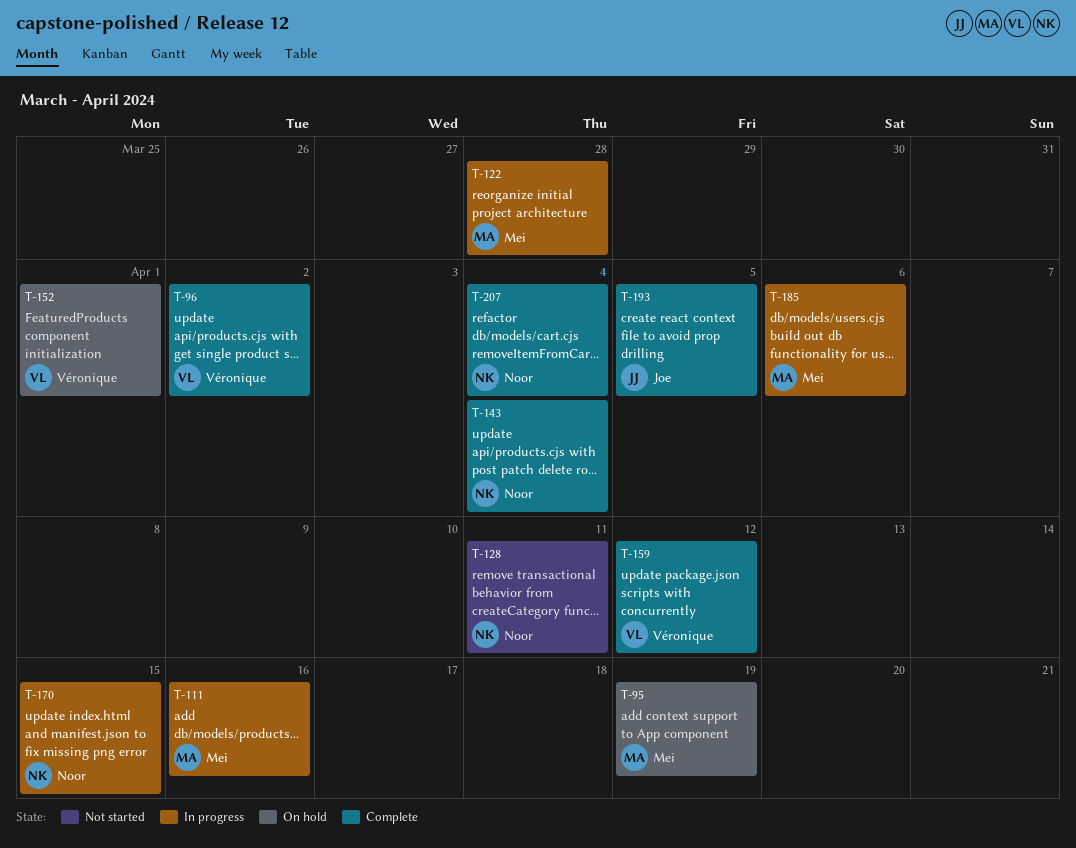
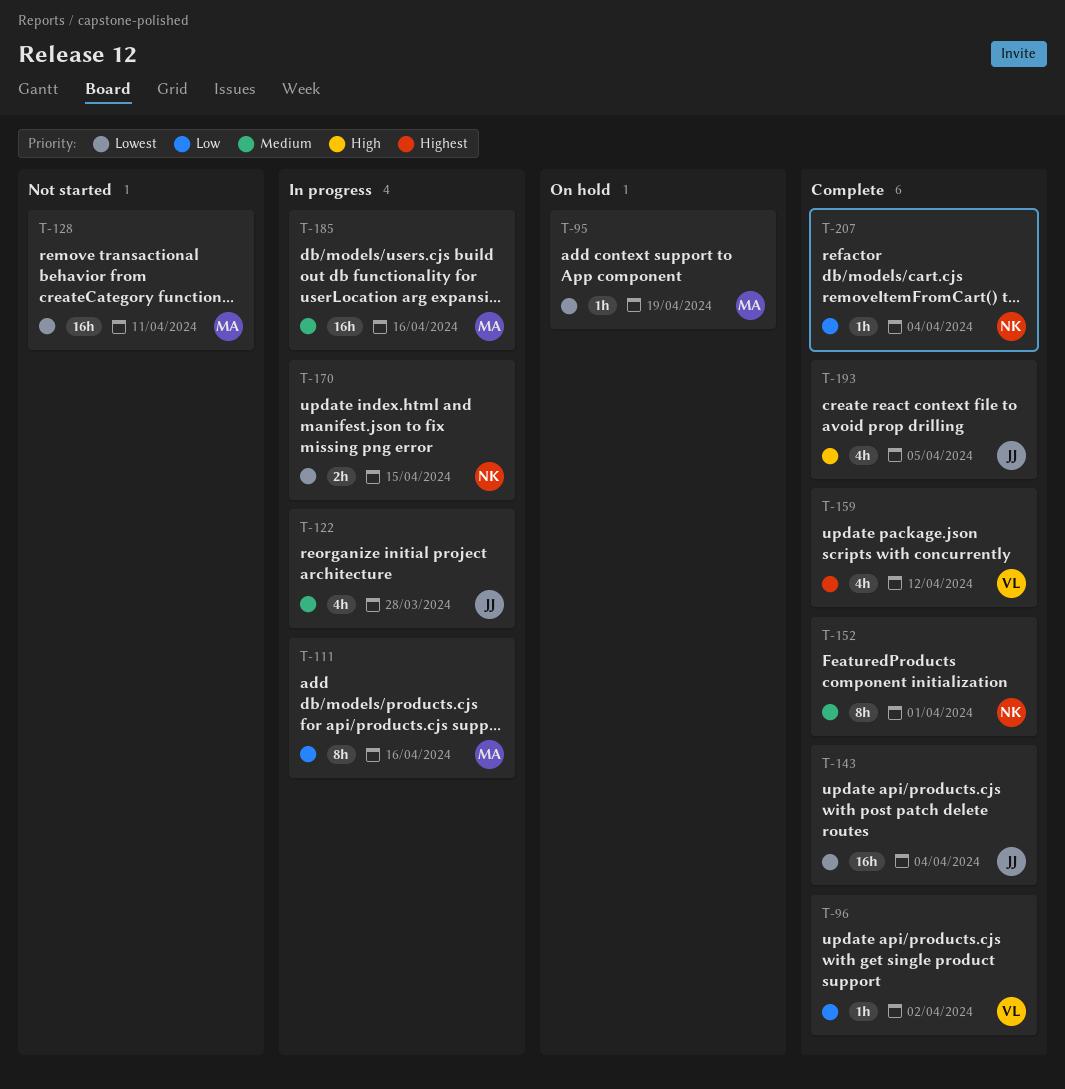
T-122, owner: Mei -> Joe
T-128, owner: Noor -> Mei
T-143, owner: Noor -> Joe
T-152, status: On hold -> Complete
T-152, owner: Véronique -> Noor
T-185, due: Apr 6 -> Apr 16

